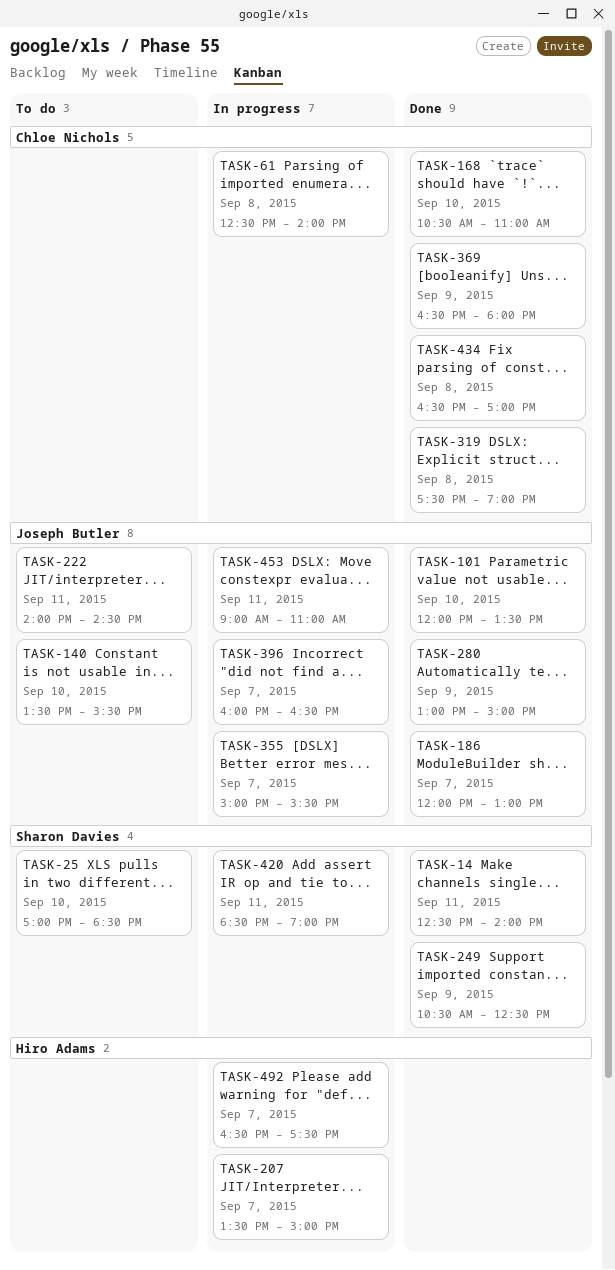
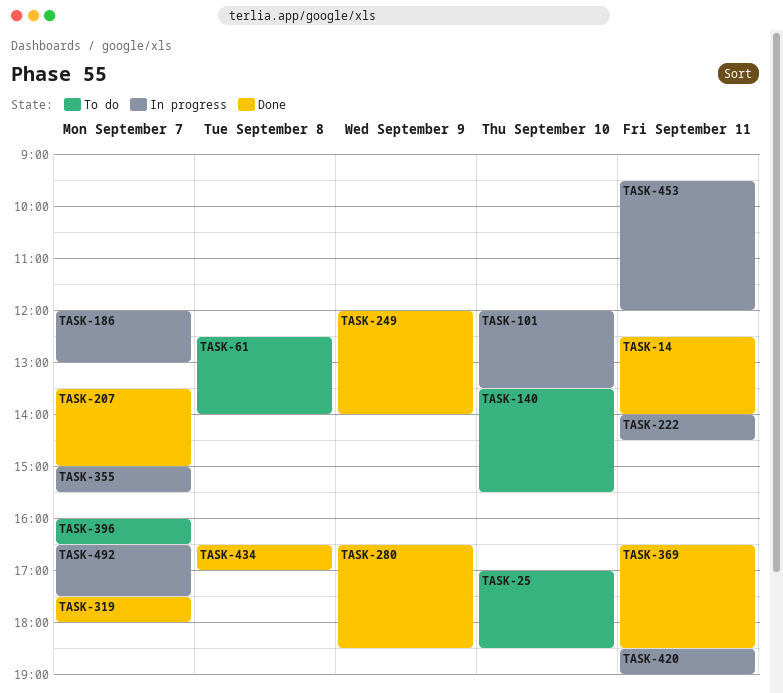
TASK-61, status: In progress -> To do
TASK-101, status: Done -> In progress
TASK-168: present -> none
TASK-186, status: Done -> In progress
TASK-207, status: In progress -> Done
TASK-222, status: To do -> In progress
TASK-249, begins: 10:30 -> 12:00
TASK-249, ends: 12:30 -> 14:00
TASK-280, begins: 13:00 -> 16:30
TASK-280, ends: 15:00 -> 18:30
TASK-319, day: Sep 8 -> Sep 7
TASK-319, ends: 19:00 -> 18:00
TASK-369, day: Sep 9 -> Sep 11
TASK-369, ends: 18:00 -> 18:30
TASK-396, status: In progress -> To do
TASK-453, begins: 09:00 -> 09:30
TASK-453, ends: 11:00 -> 12:00

